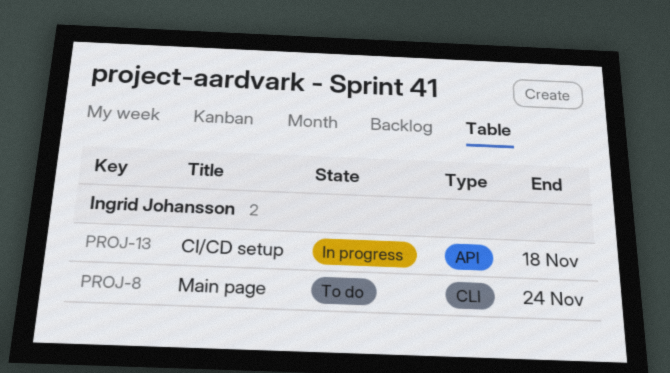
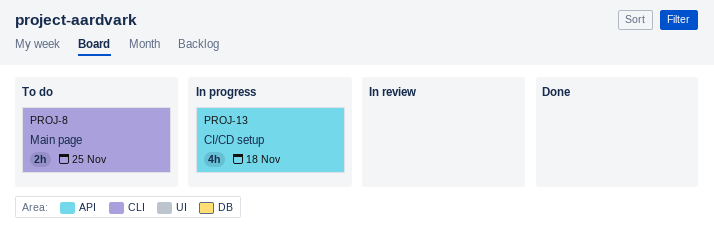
PROJ-8, due: Nov 24 -> Nov 25

